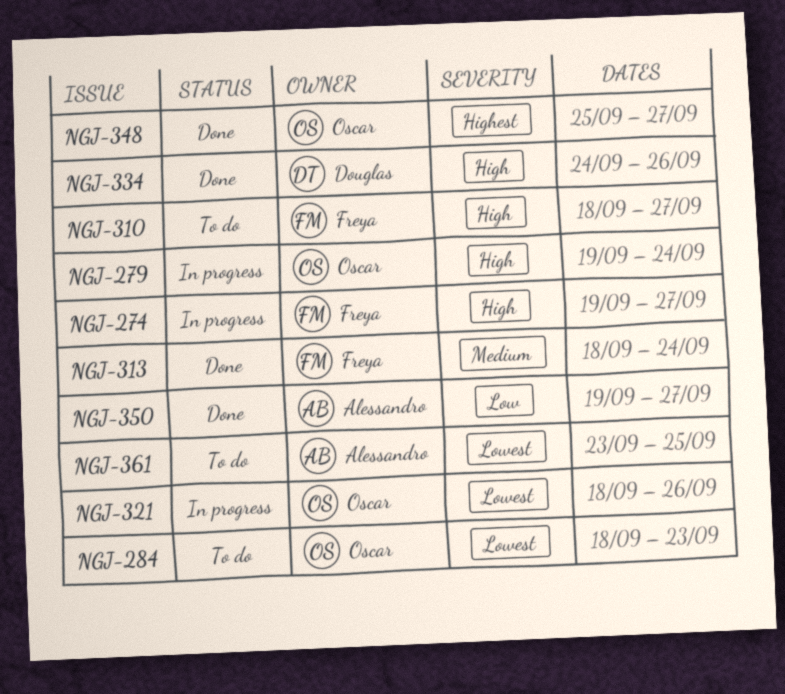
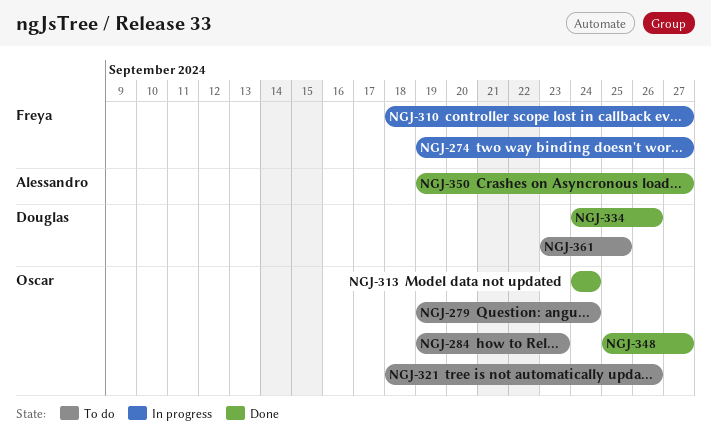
NGJ-279, status: In progress -> To do
NGJ-284, start: Sep 18 -> Sep 19
NGJ-310, status: To do -> In progress
NGJ-313, owner: Freya -> Oscar
NGJ-313, start: Sep 18 -> Sep 24
NGJ-321, status: In progress -> To do
NGJ-361, owner: Alessandro -> Douglas

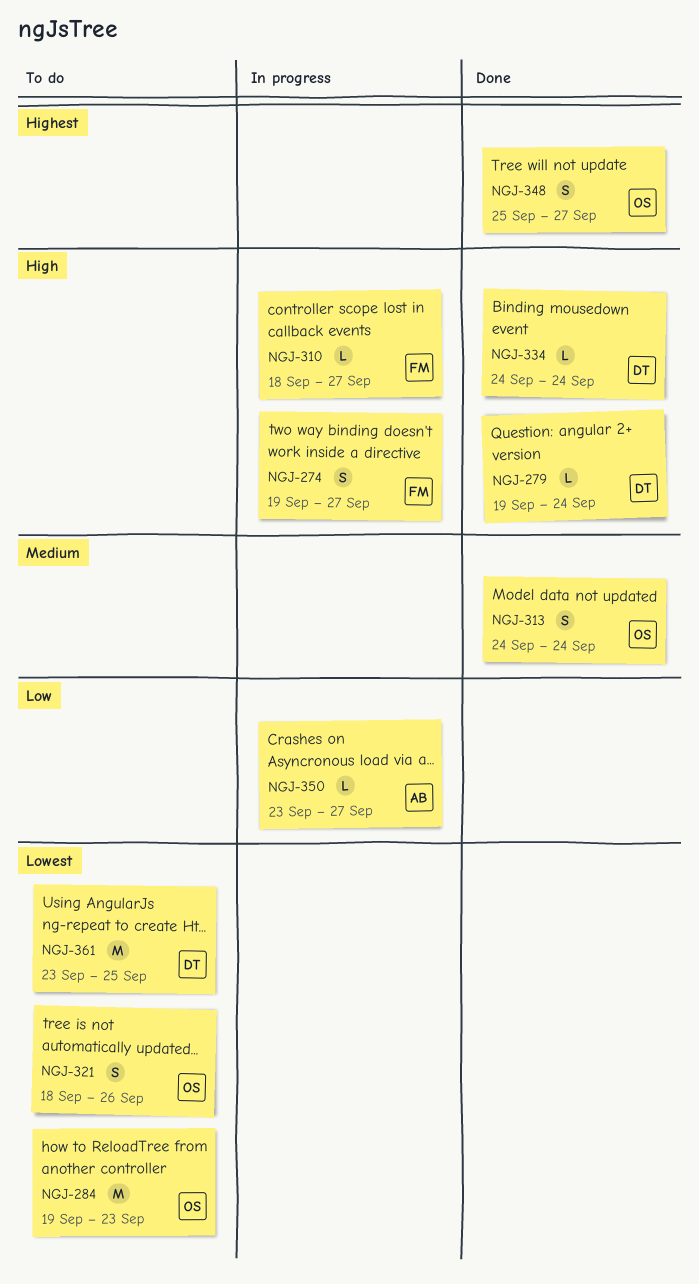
NGJ-279, status: To do -> Done
NGJ-279, owner: Oscar -> Douglas
NGJ-334, due: Sep 26 -> Sep 24
NGJ-350, status: Done -> In progress
NGJ-350, start: Sep 19 -> Sep 23

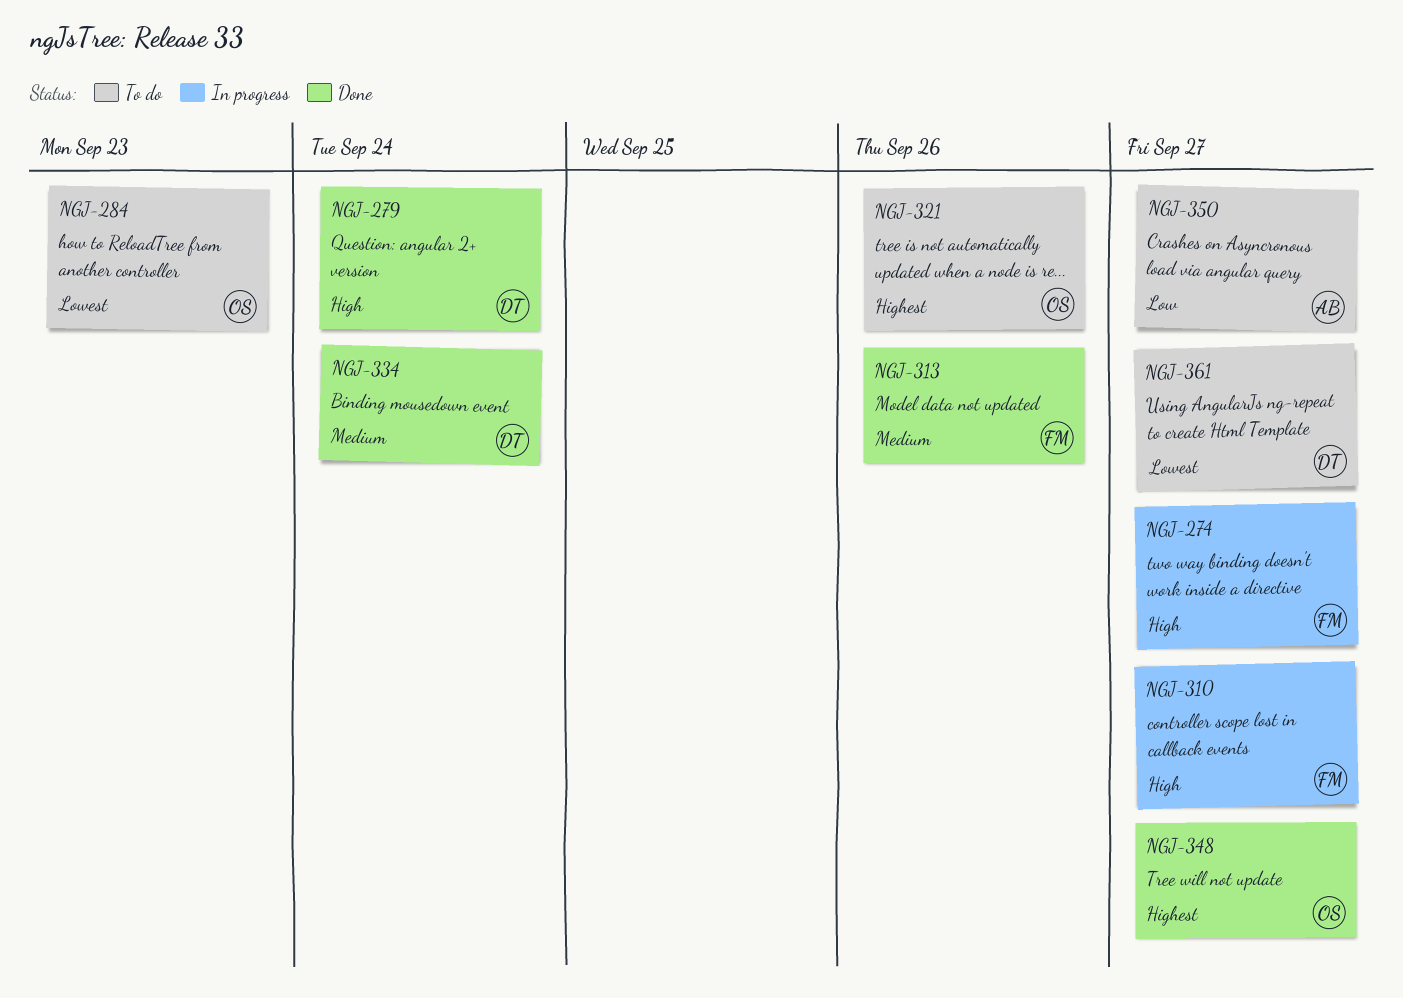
NGJ-313, owner: OS -> FM
NGJ-313, due: Sep 24 -> Sep 26
NGJ-321, priority: Lowest -> Highest
NGJ-334, priority: High -> Medium
NGJ-350, status: In progress -> To do
NGJ-361, due: Sep 25 -> Sep 27

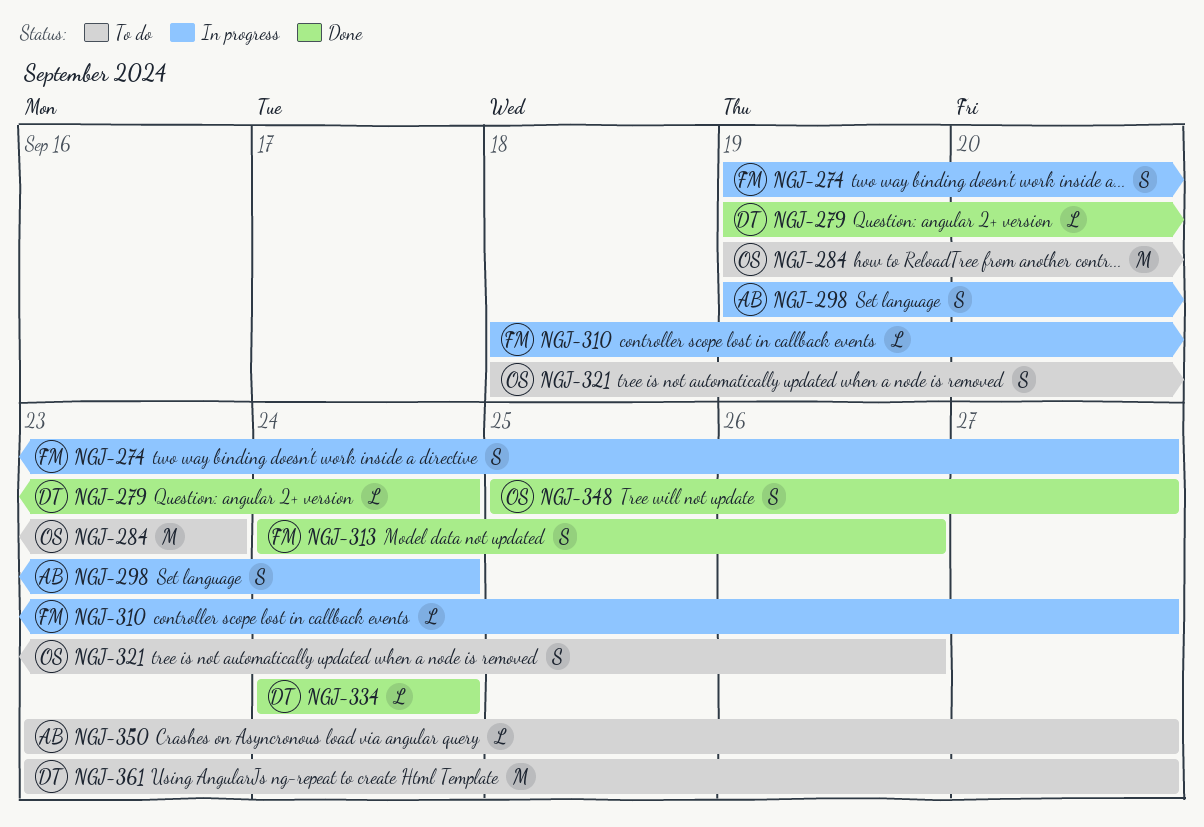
NGJ-298: none -> present

